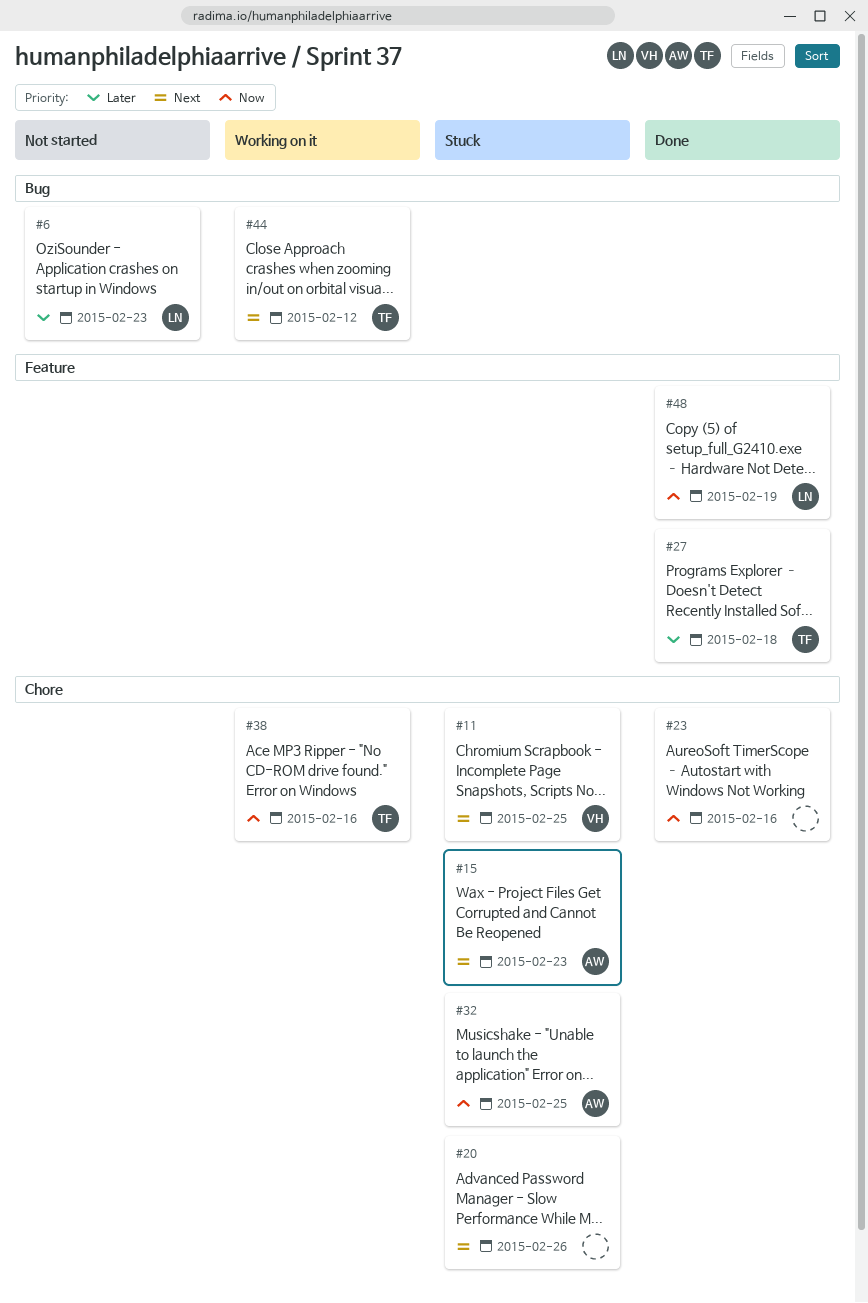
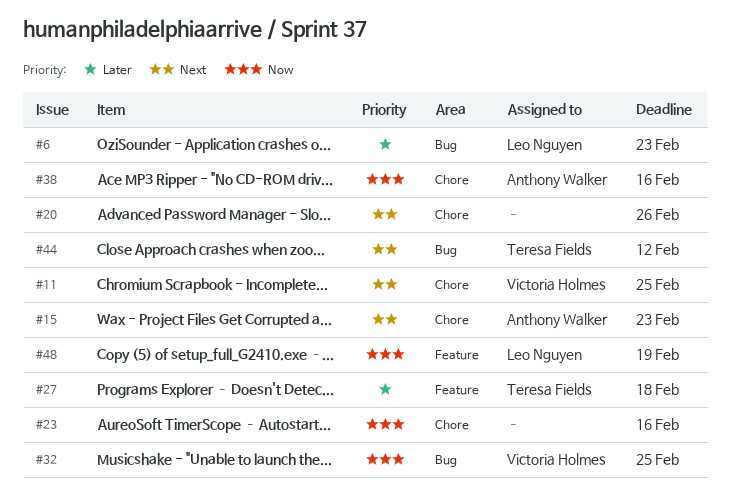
#32, owner: Anthony Walker -> Victoria Holmes
#32, label: Chore -> Bug
#38, owner: Teresa Fields -> Anthony Walker

